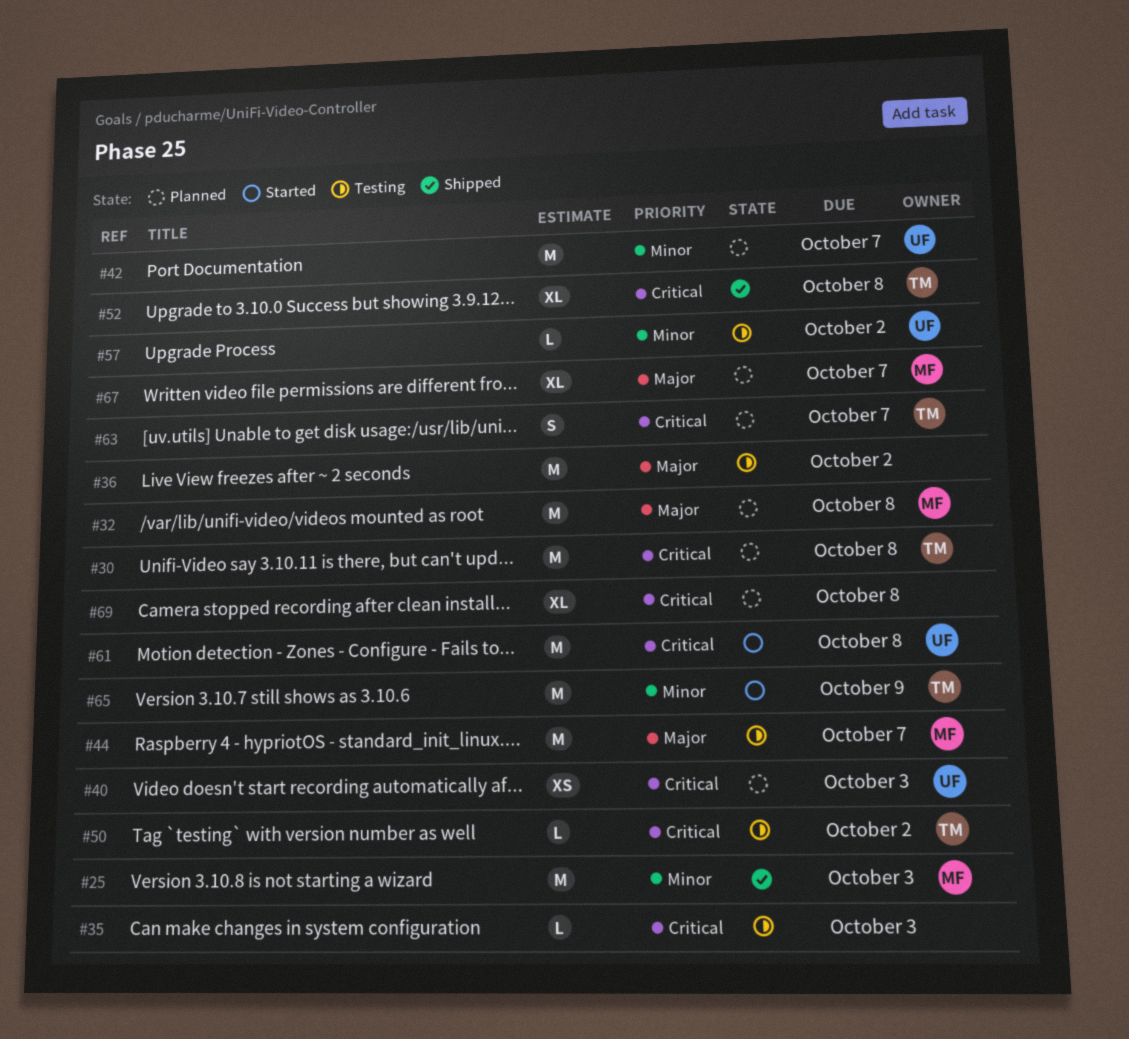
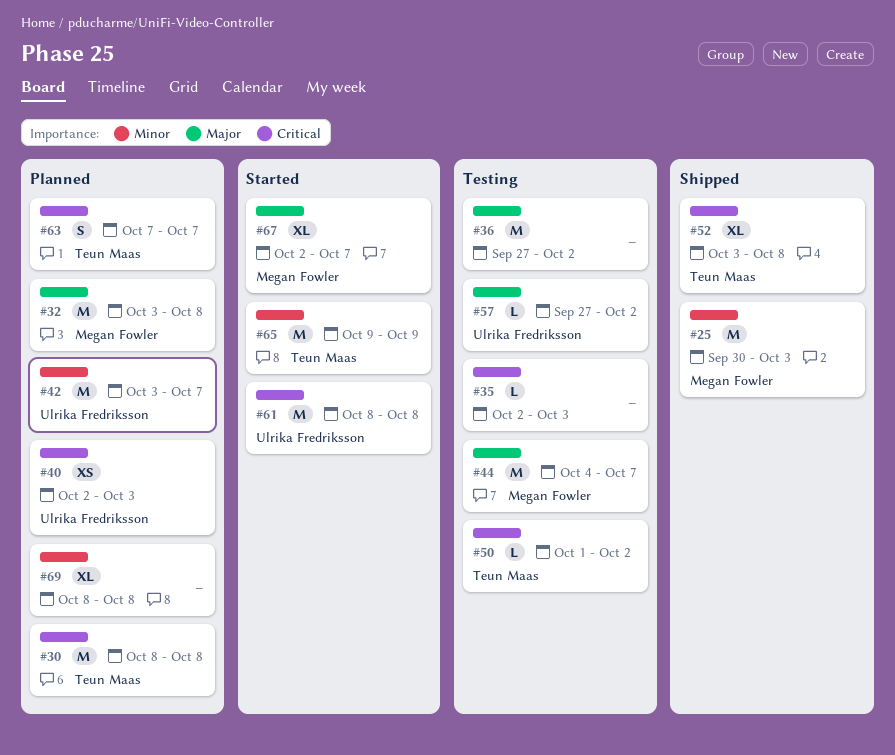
#57, priority: Minor -> Major
#67, status: Planned -> Started
#69, priority: Critical -> Minor

